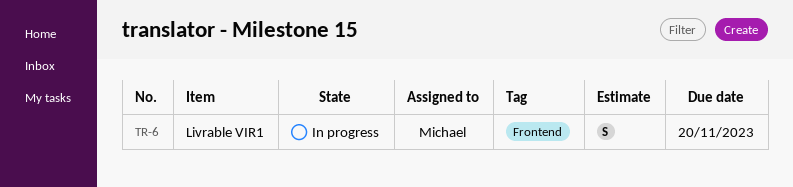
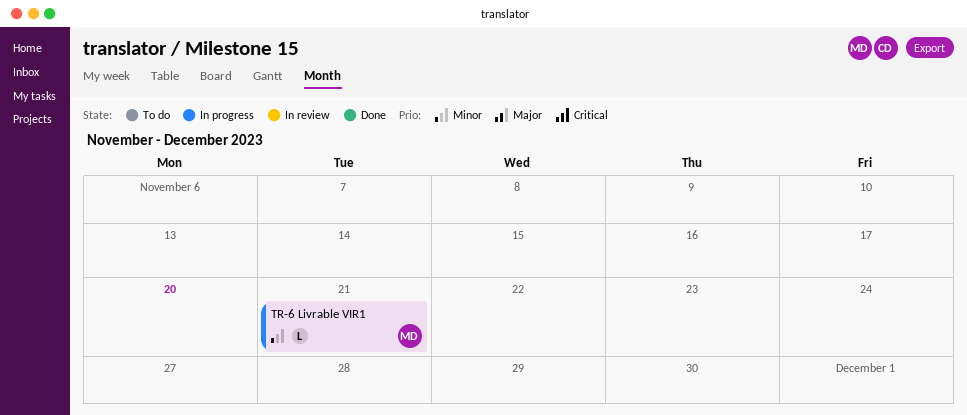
TR-6, estimate: S -> L
TR-6, due: Nov 20 -> Nov 21

